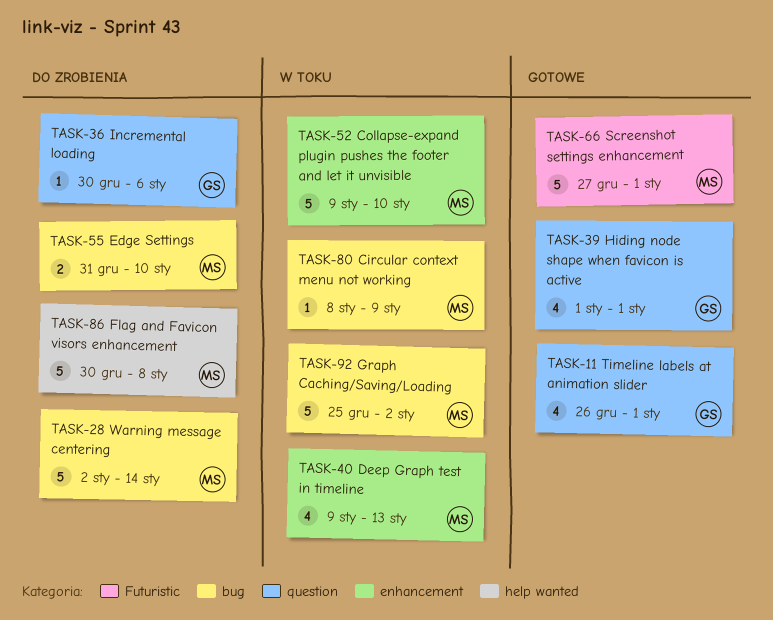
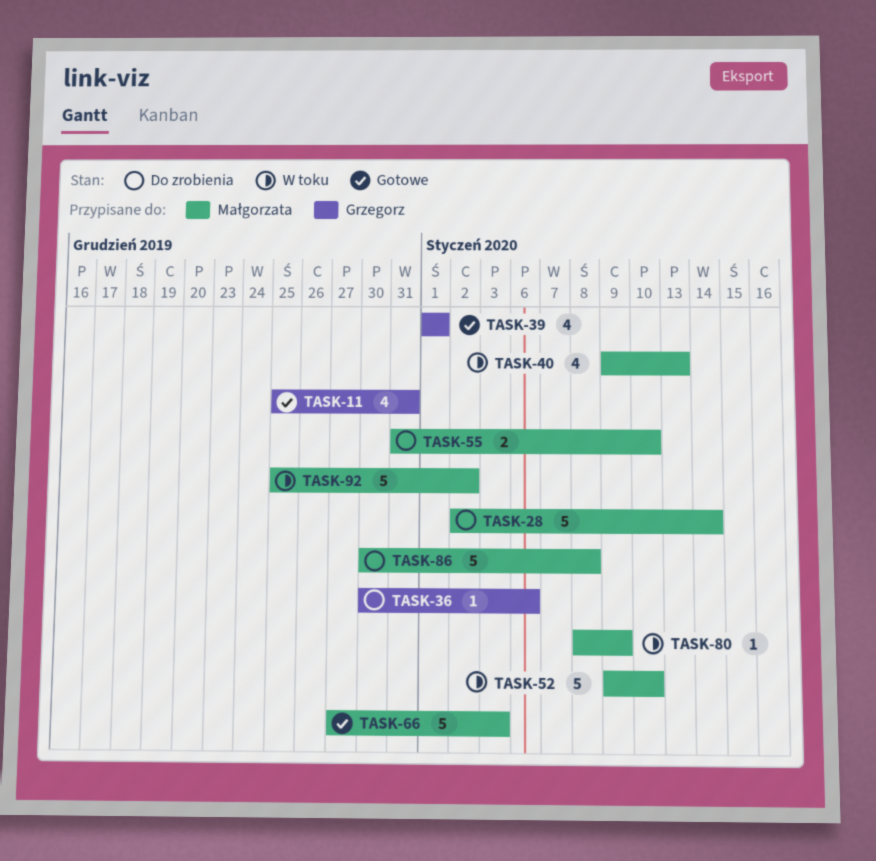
TASK-11, start: Dec 26 -> Dec 25
TASK-11, due: Jan 1 -> Dec 31
TASK-66, due: Jan 1 -> Jan 3

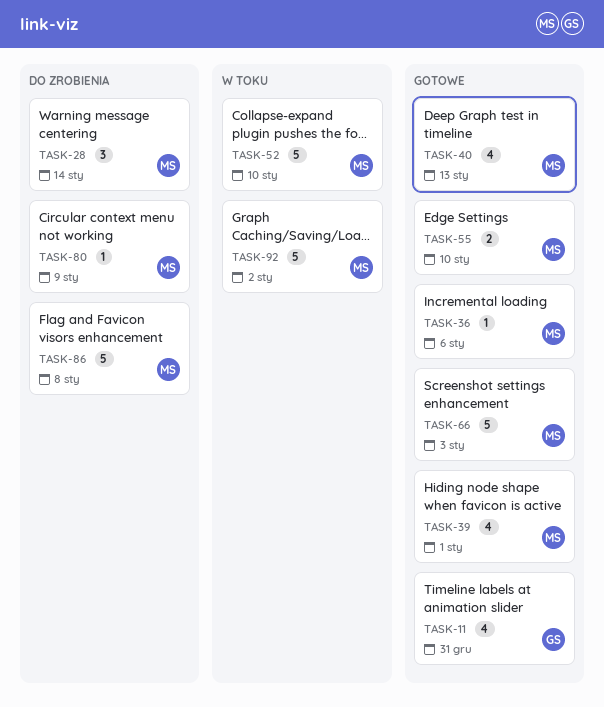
TASK-28, estimate: 5 -> 3
TASK-36, status: Do zrobienia -> Gotowe
TASK-36, owner: Grzegorz -> Małgorzata
TASK-39, owner: Grzegorz -> Małgorzata
TASK-40, status: W toku -> Gotowe
TASK-55, status: Do zrobienia -> Gotowe
TASK-80, status: W toku -> Do zrobienia

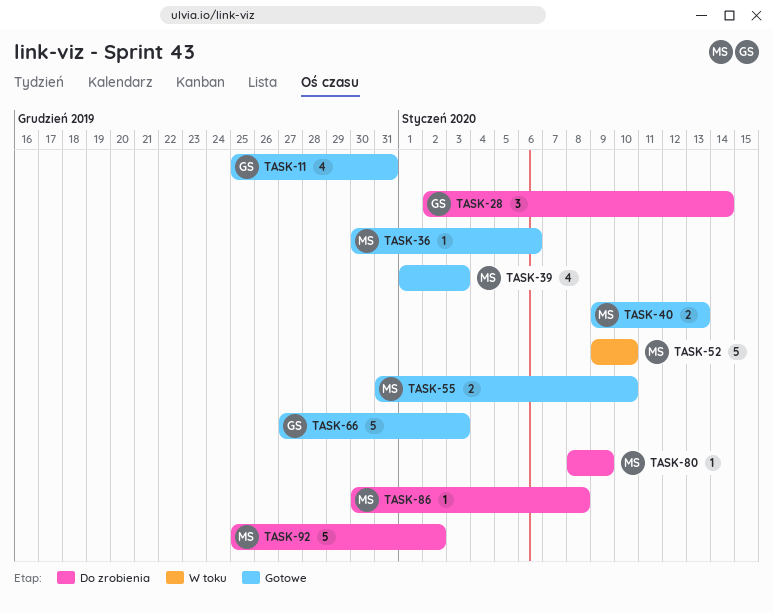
TASK-28, owner: MS -> GS
TASK-39, due: Jan 1 -> Jan 3
TASK-40, estimate: 4 -> 2
TASK-66, owner: MS -> GS
TASK-86, estimate: 5 -> 1
TASK-92, status: W toku -> Do zrobienia

